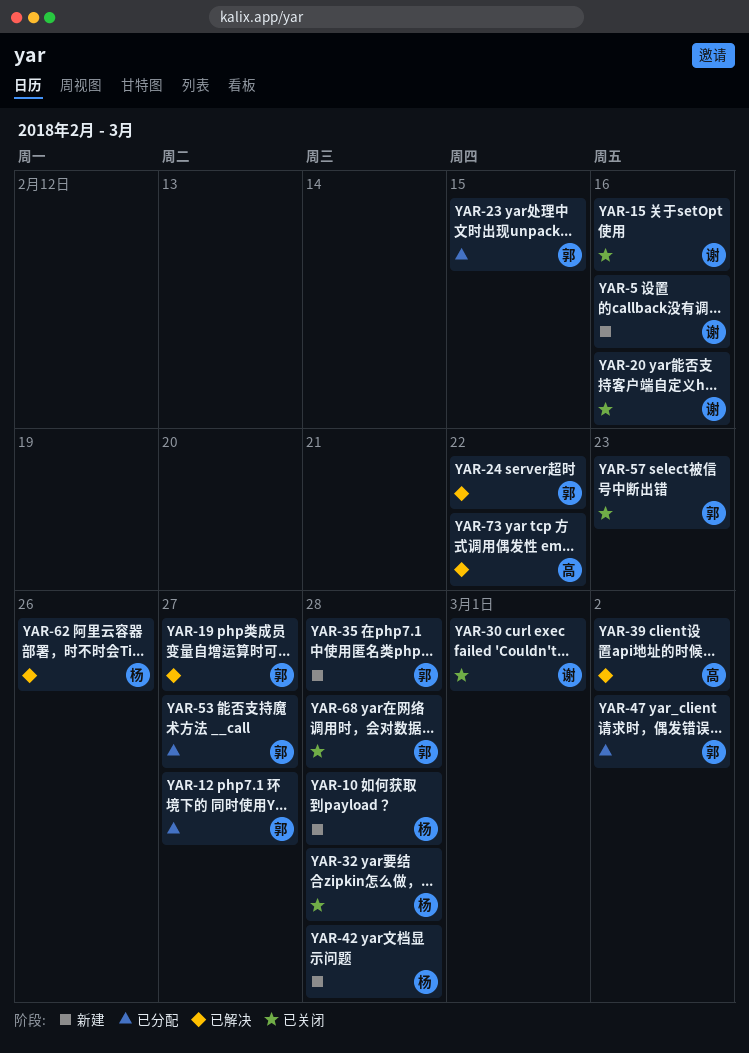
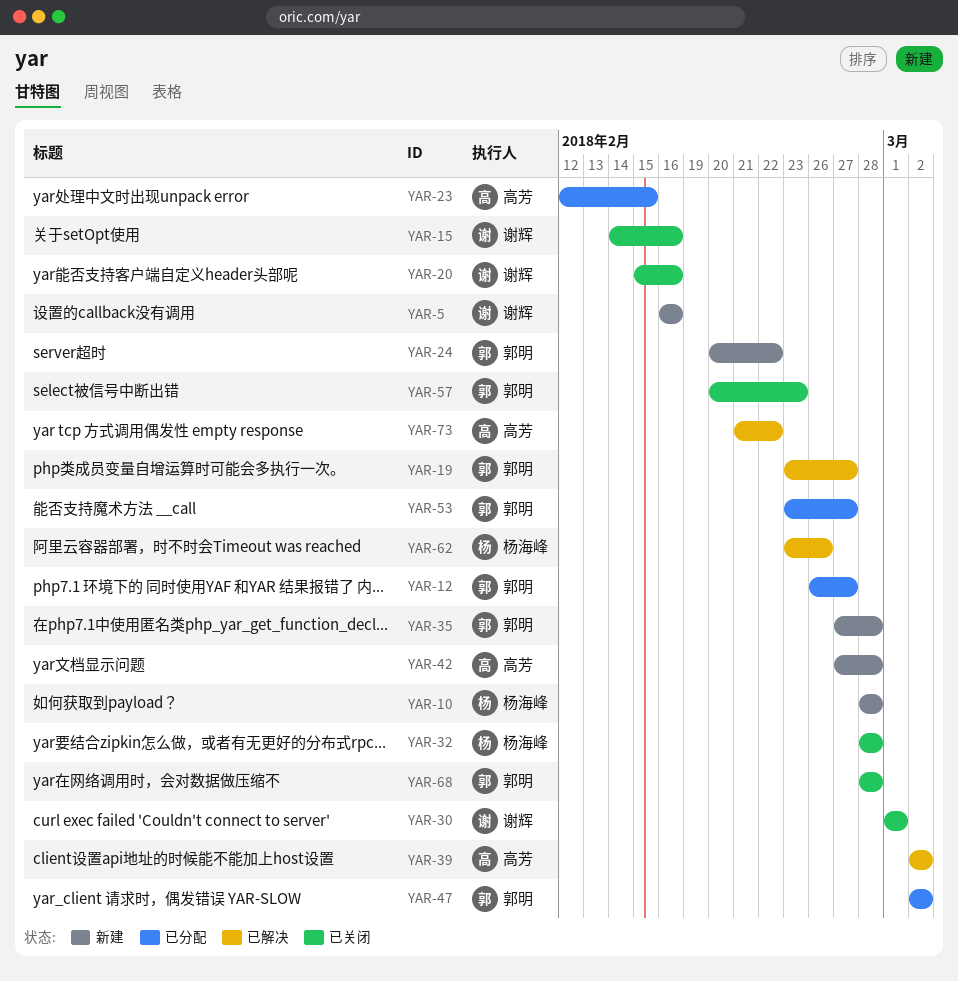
YAR-23, owner: 郭明 -> 高芳
YAR-24, status: 已解决 -> 新建
YAR-42, owner: 杨海峰 -> 高芳

